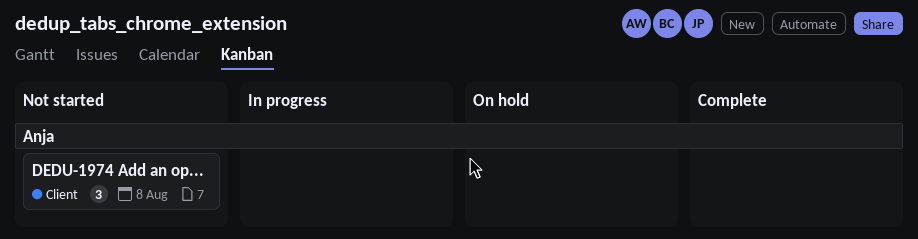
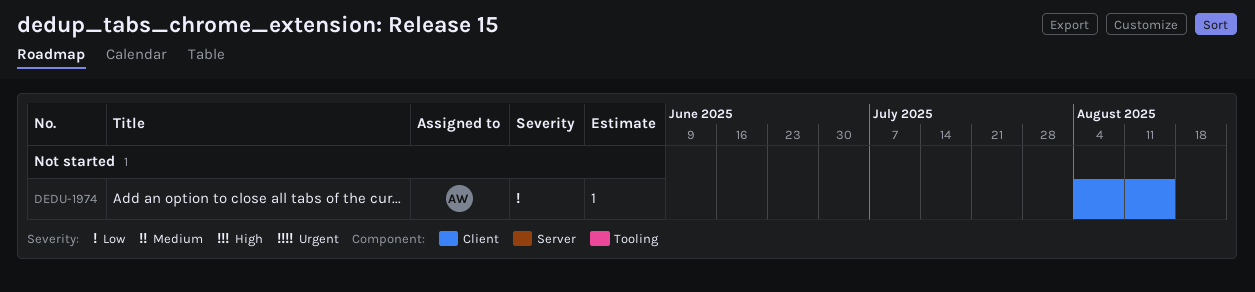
DEDU-1974, estimate: 3 -> 1
DEDU-1974, due: Aug 8 -> Aug 15

